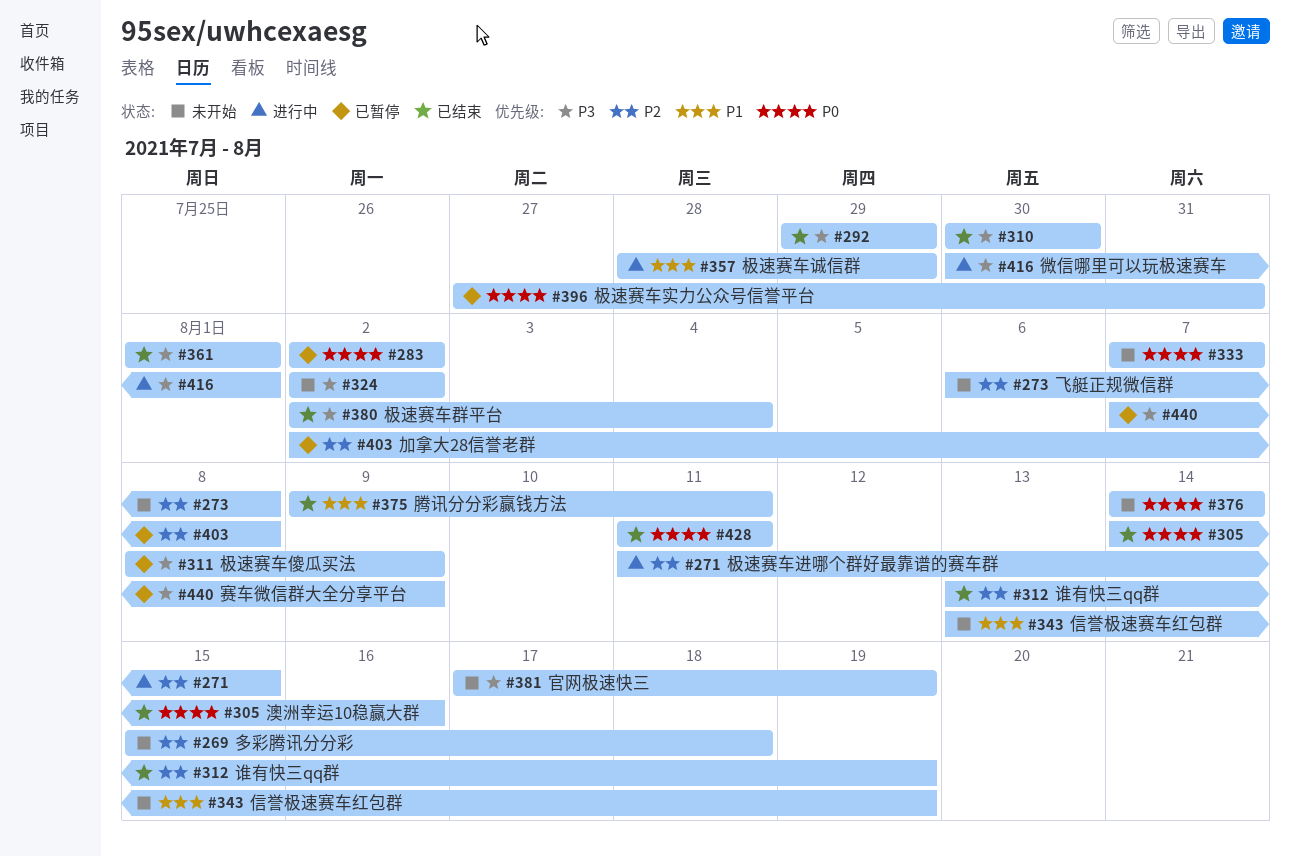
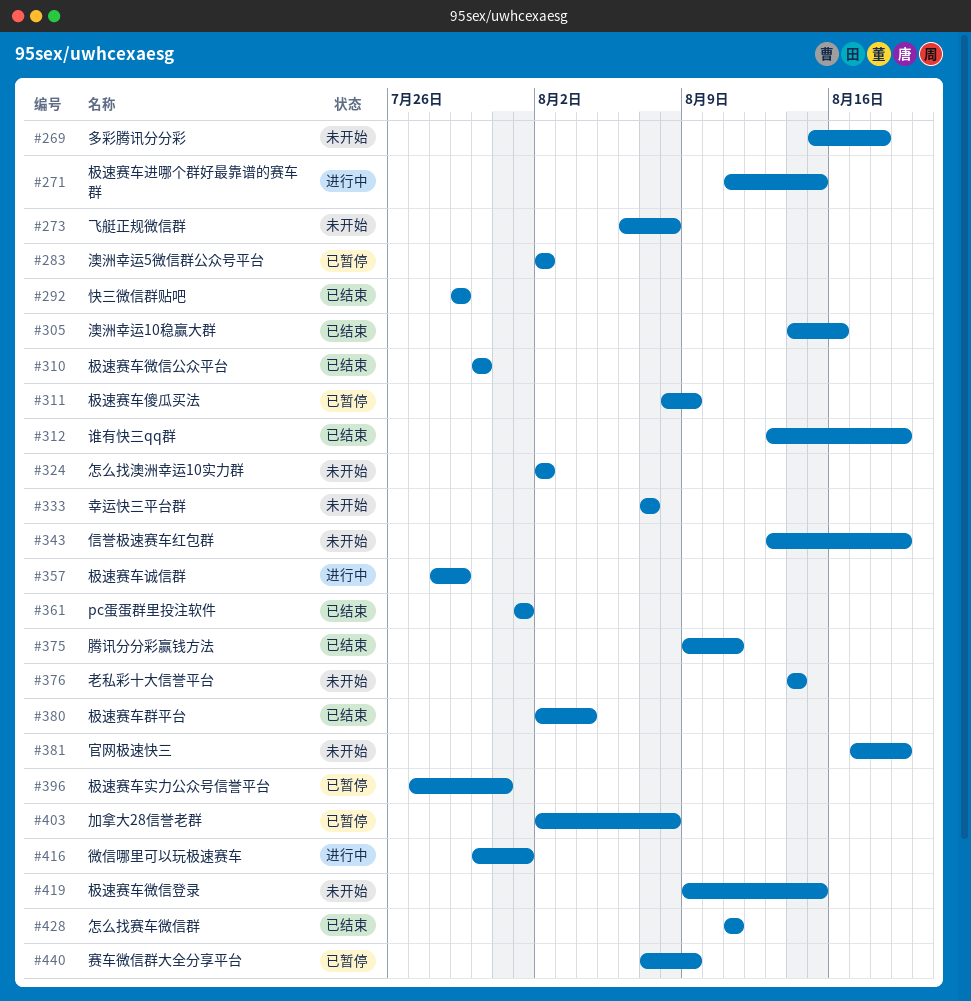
#419: none -> present

